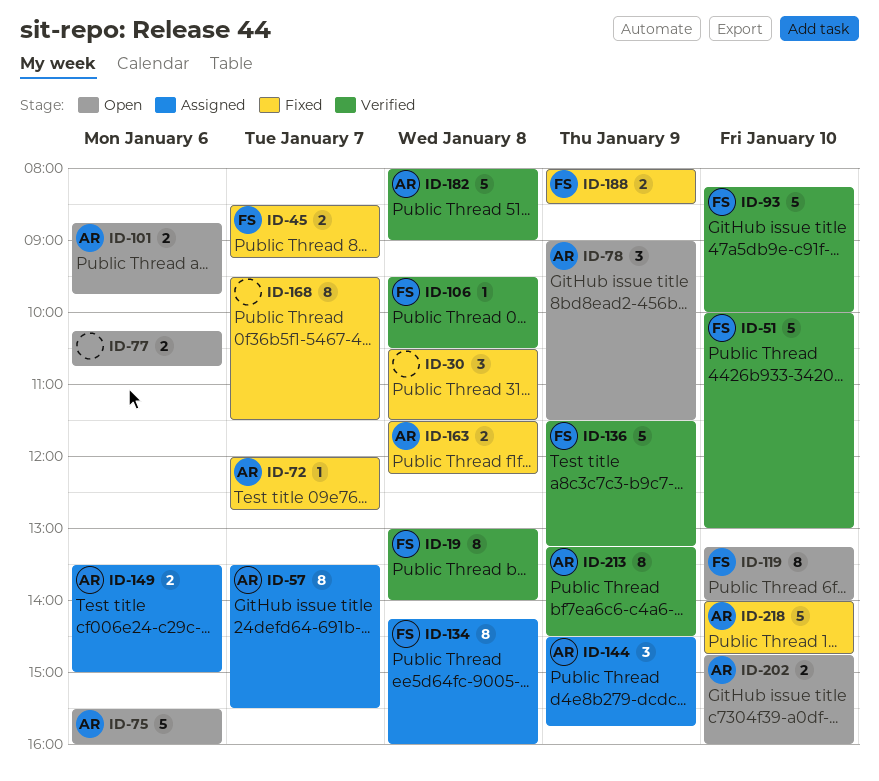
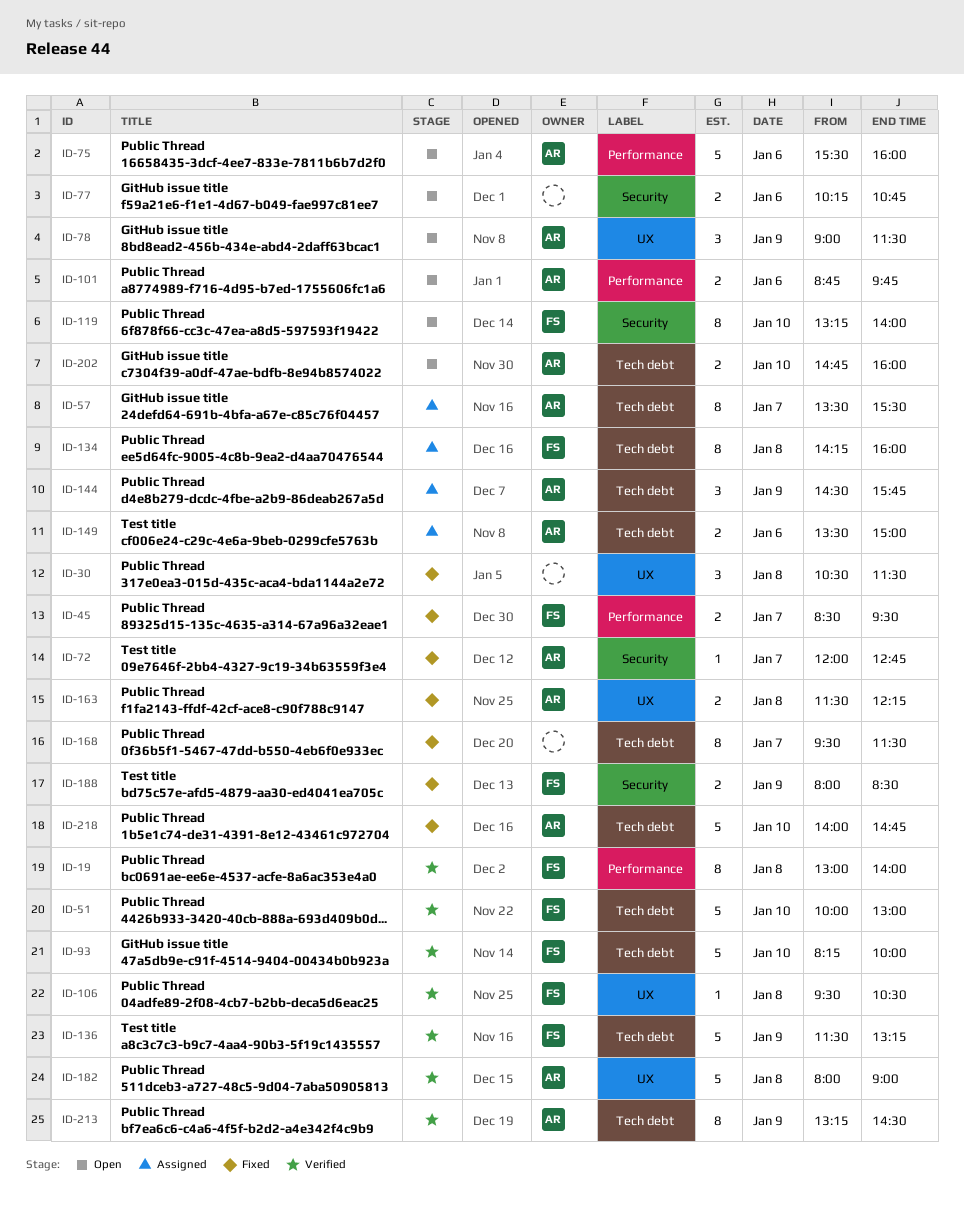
ID-45, ends: 09:15 -> 09:30

